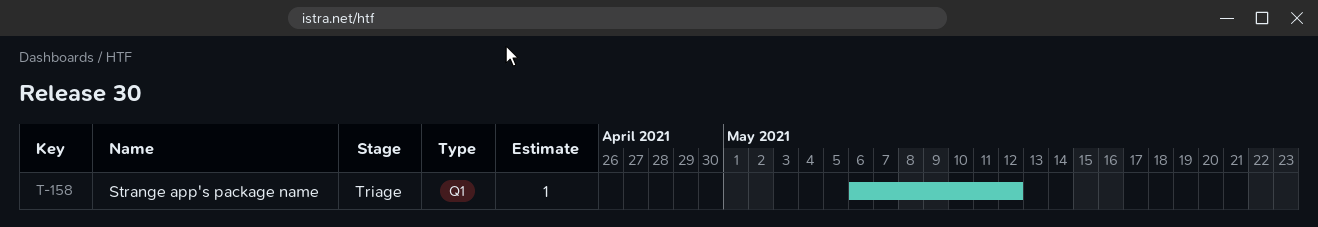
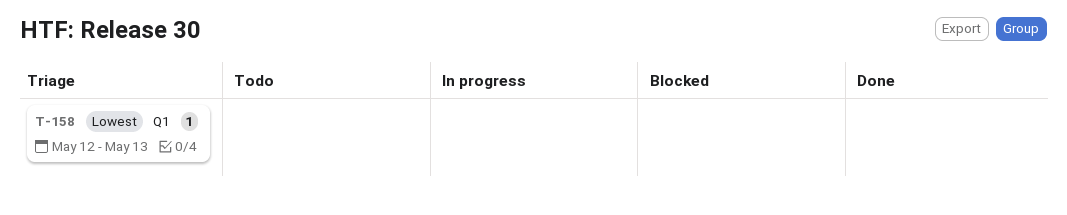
T-158, start: May 6 -> May 12
T-158, due: May 12 -> May 13

